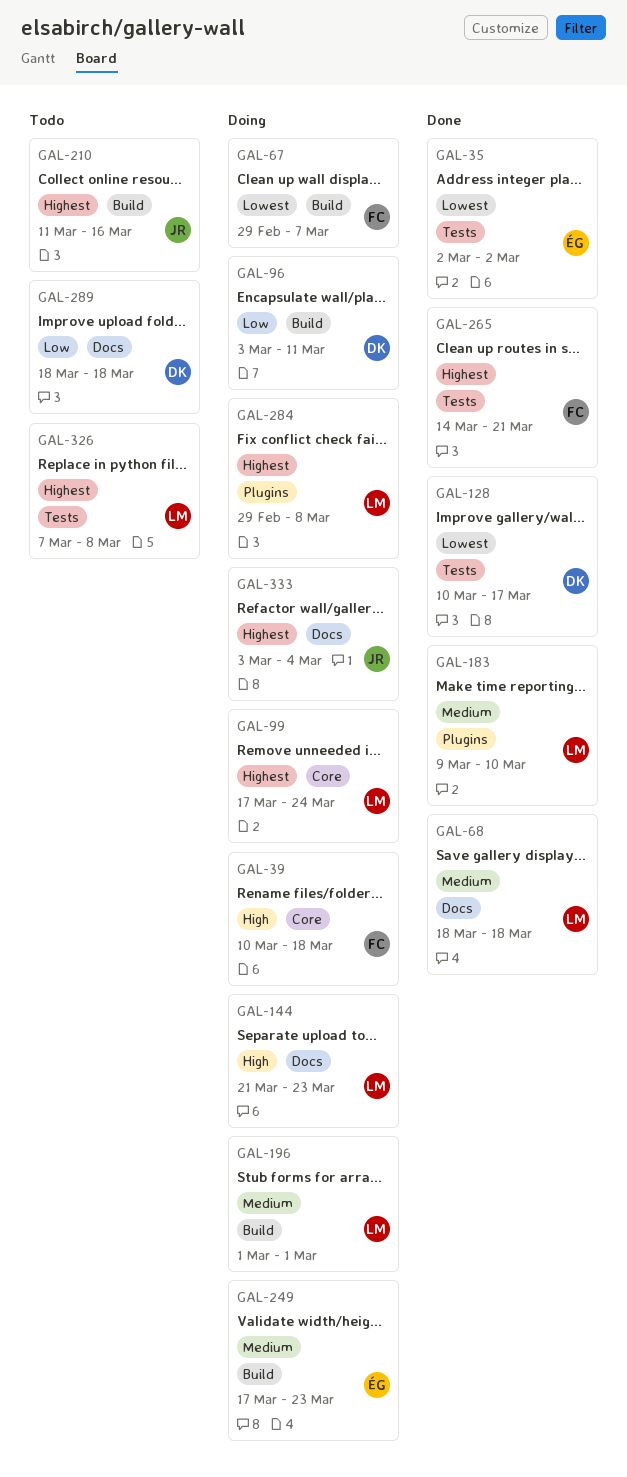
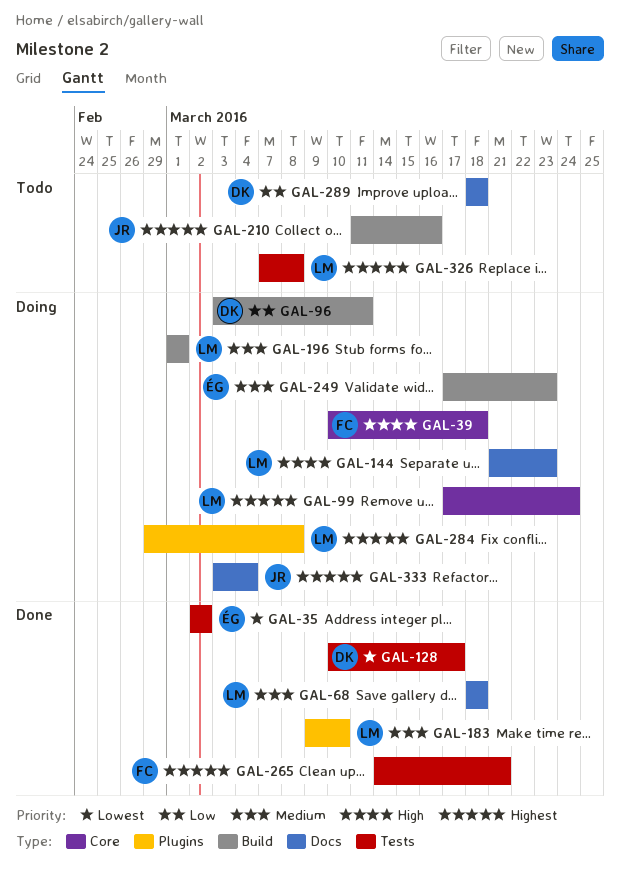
GAL-67: present -> none

